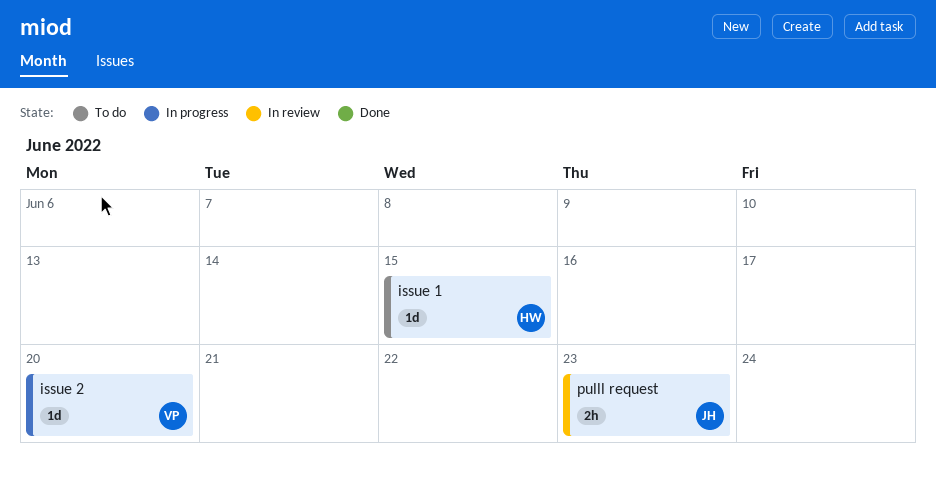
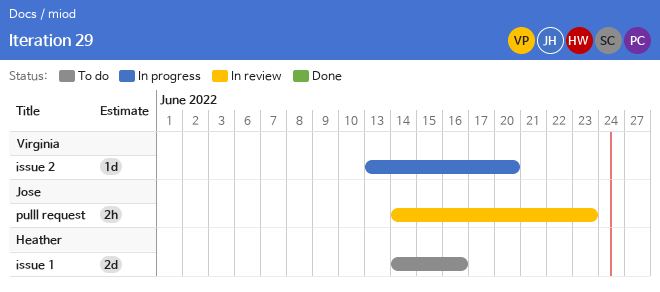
issue 1, estimate: 1d -> 2d
issue 1, due: Jun 15 -> Jun 16

